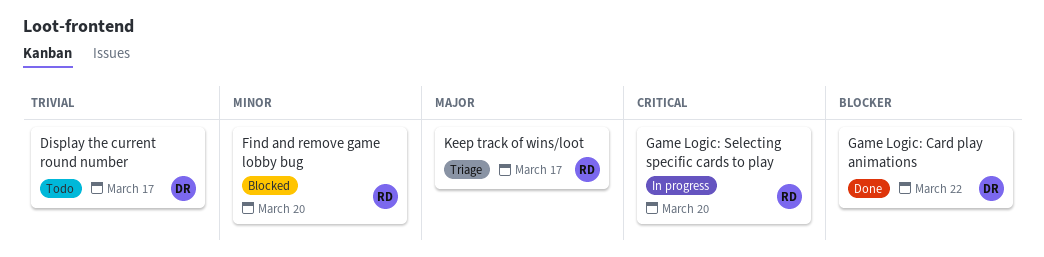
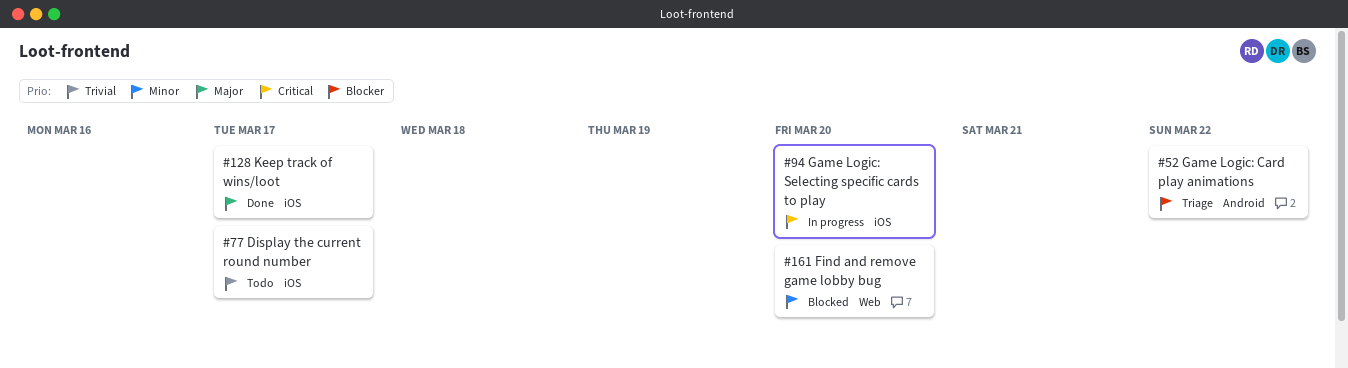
Game Logic: Card play animations, status: Done -> Triage
Keep track of wins/loot, status: Triage -> Done

